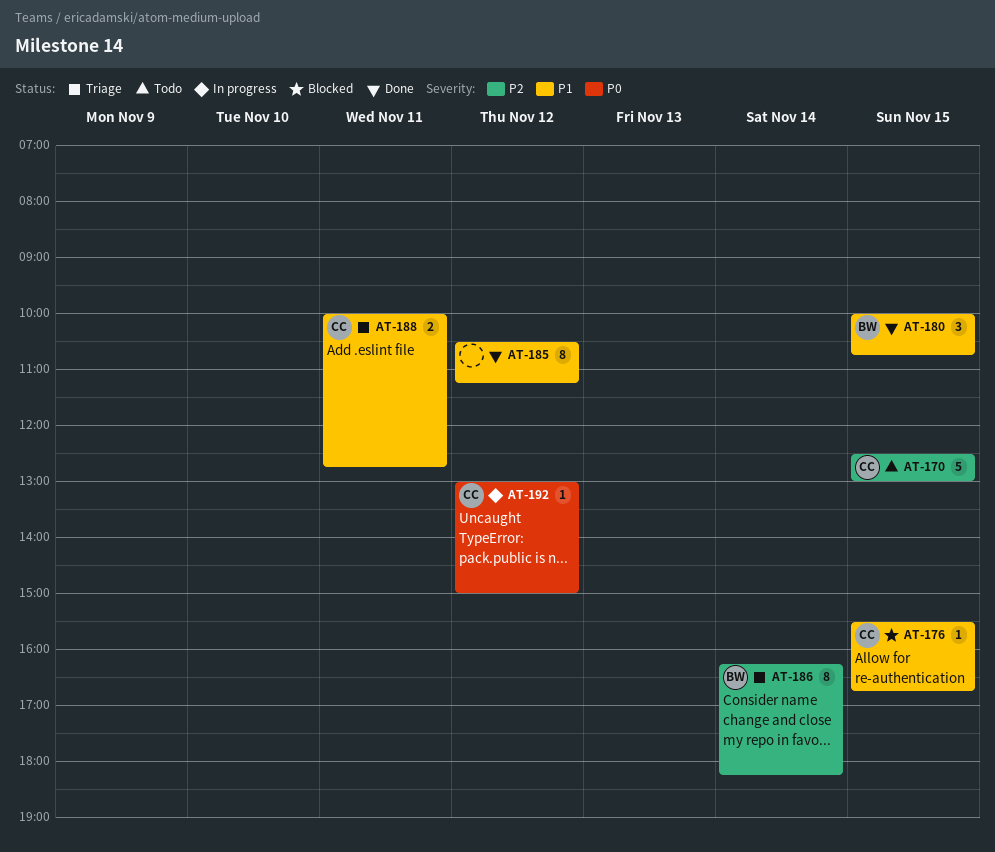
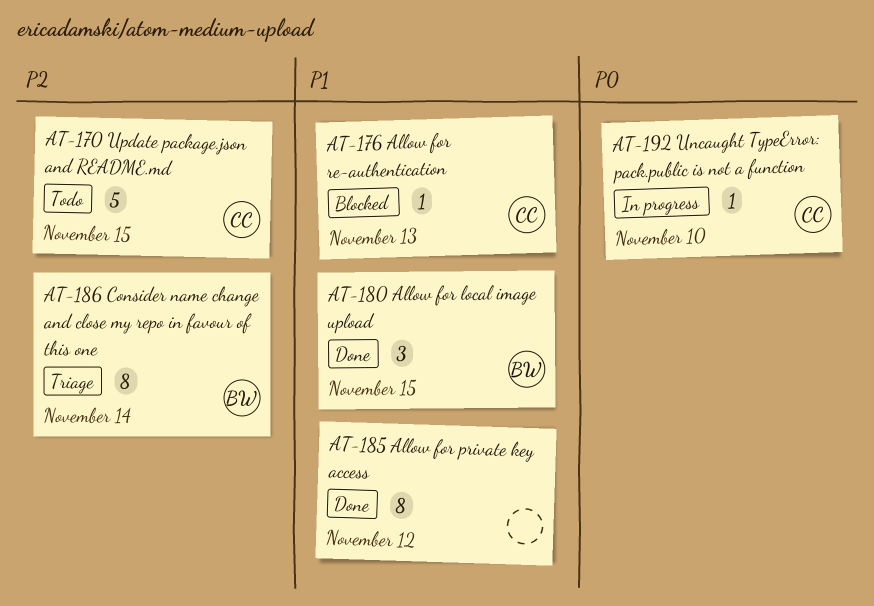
AT-176, day: Nov 15 -> Nov 13
AT-188: present -> none
AT-192, day: Nov 12 -> Nov 10

